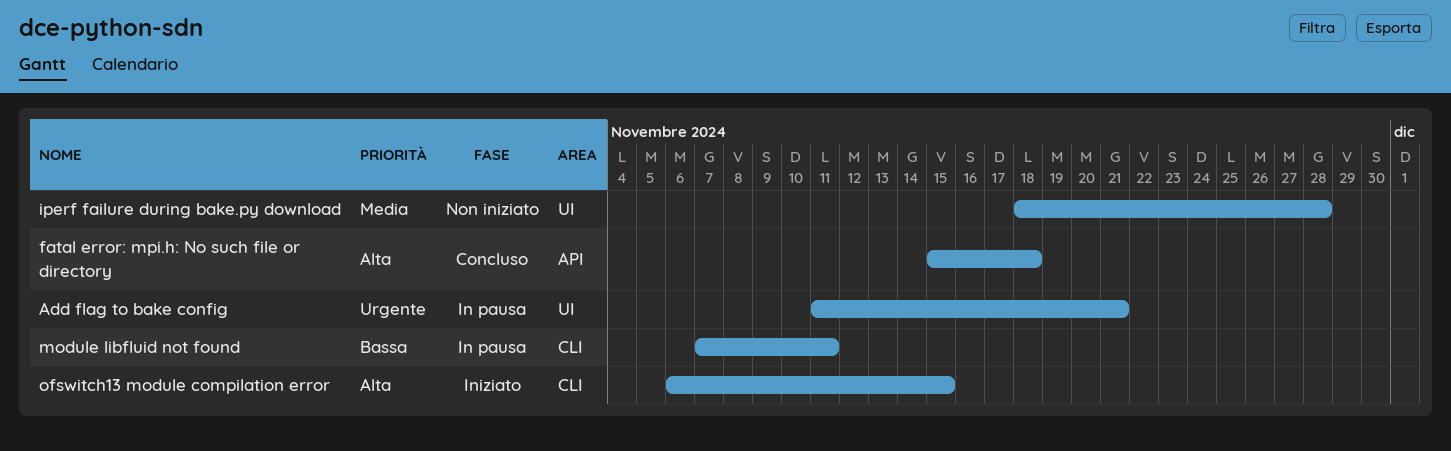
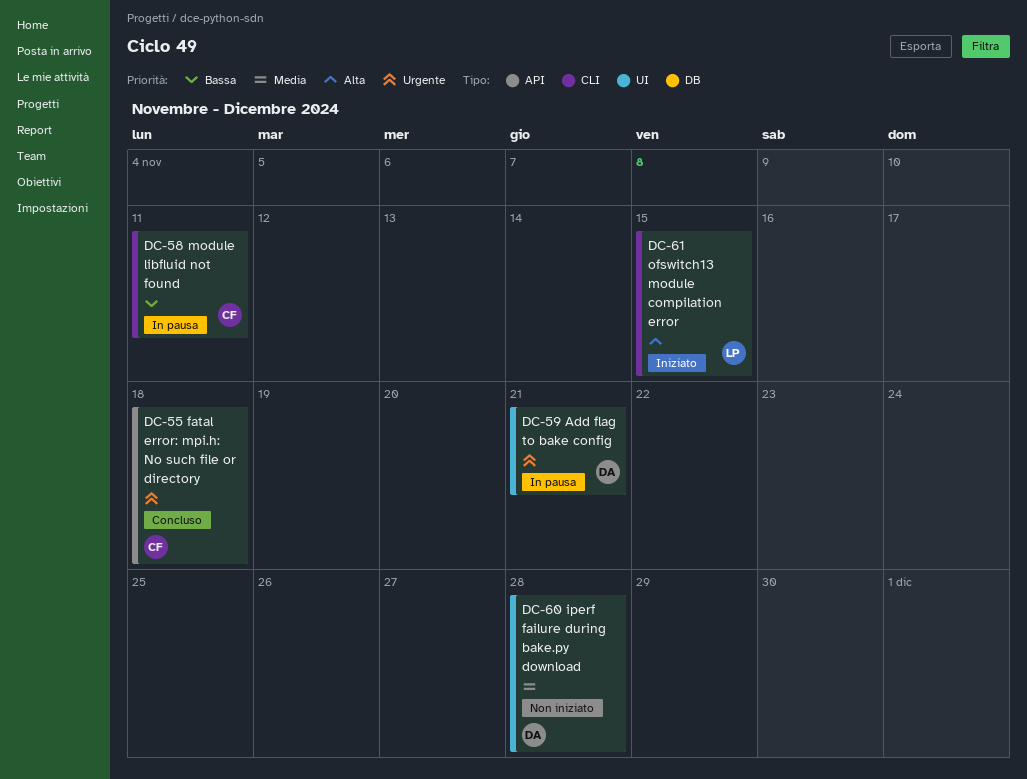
fatal error: mpi.h: No such file or directory, priority: Alta -> Urgente

